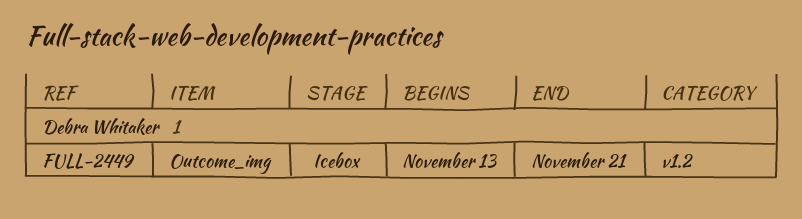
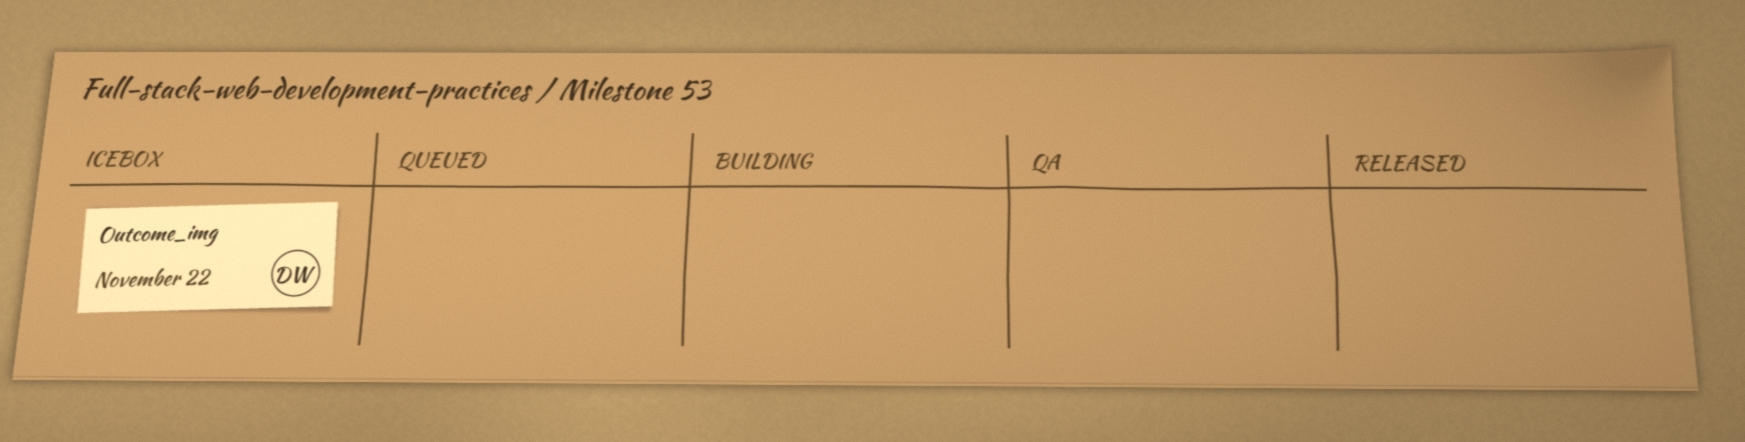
Outcome_img, due: Nov 21 -> Nov 22

